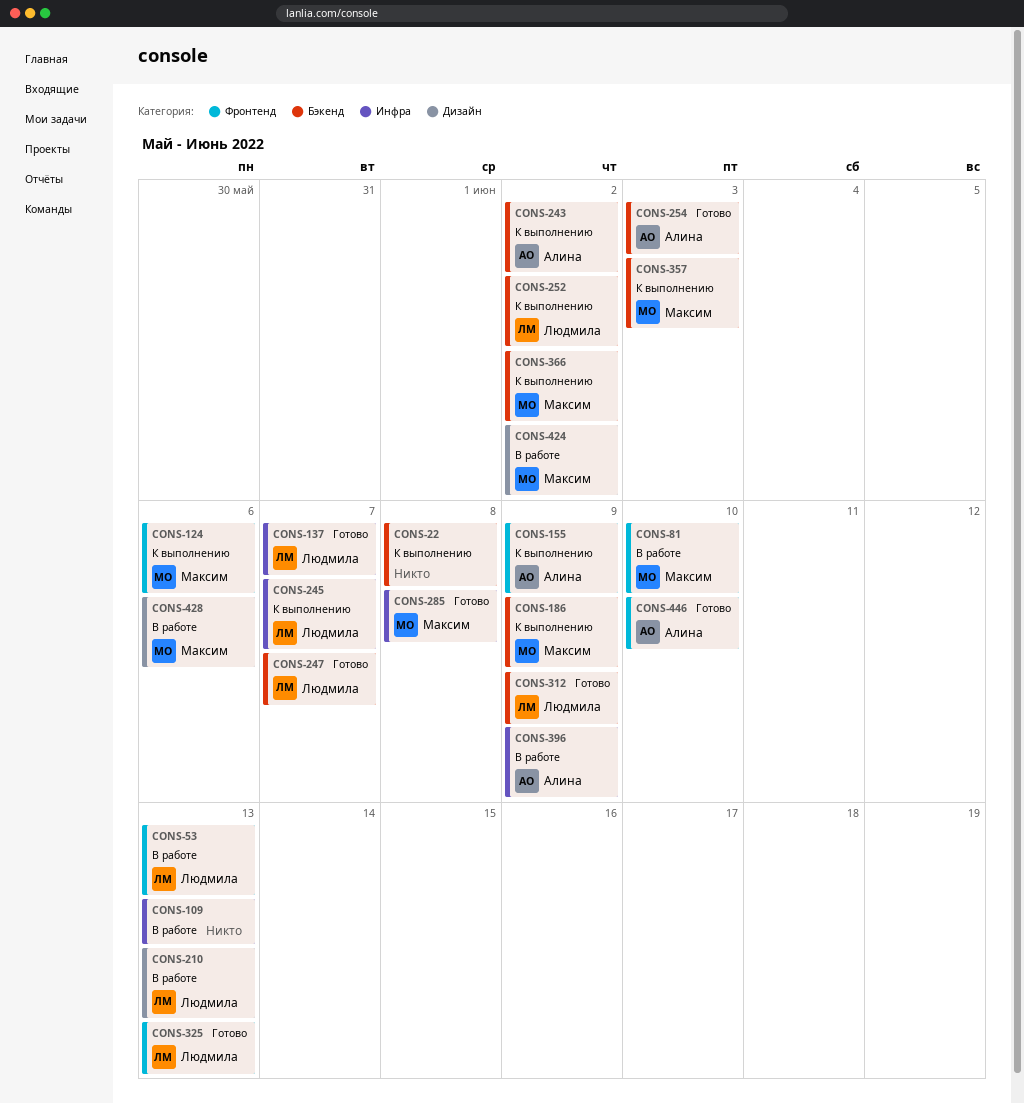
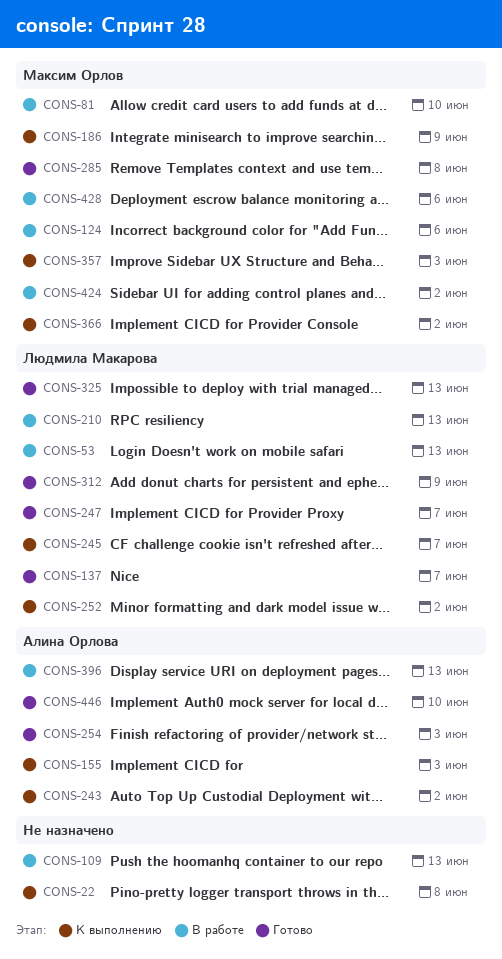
CONS-124, status: К выполнению -> В работе
CONS-155, due: Jun 9 -> Jun 3
CONS-396, due: Jun 9 -> Jun 13

